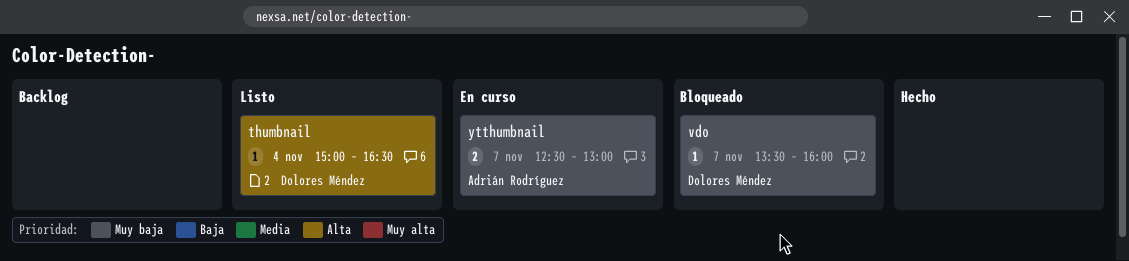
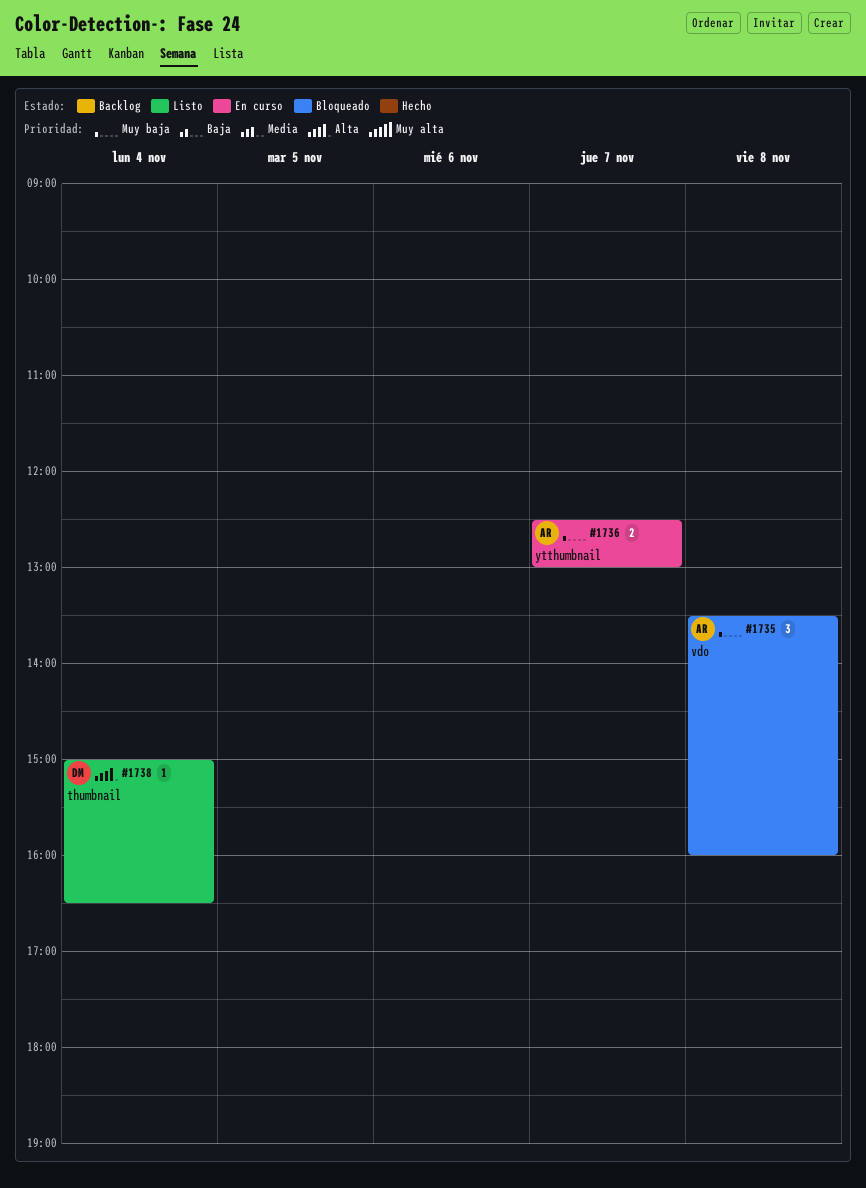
vdo, owner: Dolores Méndez -> Adrián Rodríguez
vdo, estimate: 1 -> 3
vdo, day: Nov 7 -> Nov 8

